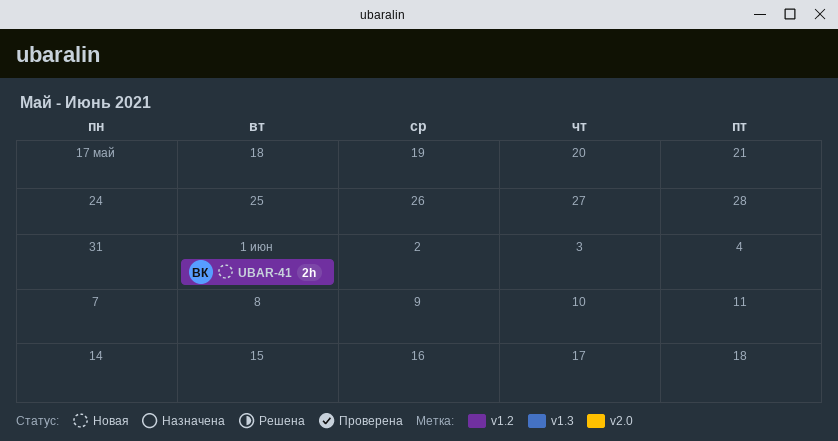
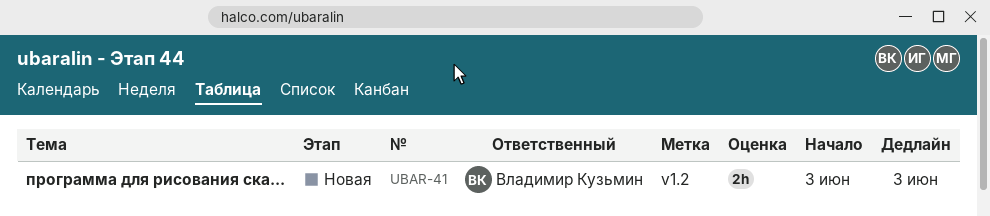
UBAR-41, start: Jun 1 -> Jun 3
UBAR-41, due: Jun 1 -> Jun 3

